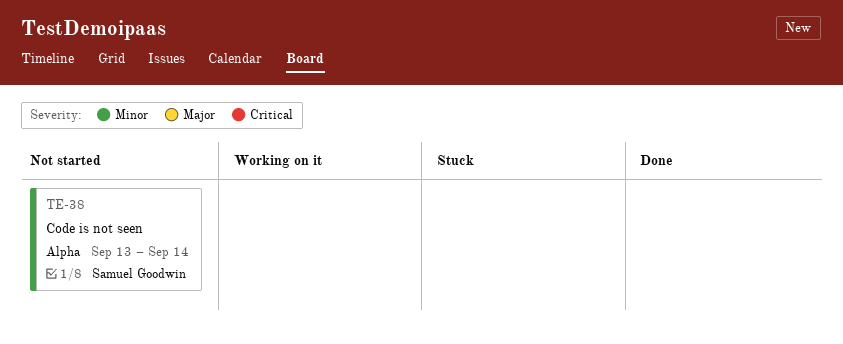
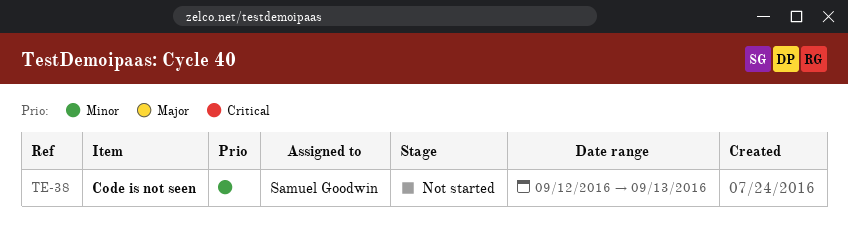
TE-38, start: Sep 13 -> Sep 12
TE-38, due: Sep 14 -> Sep 13

